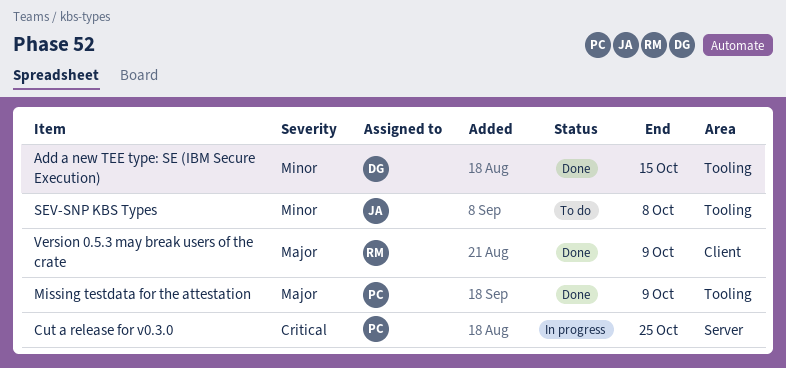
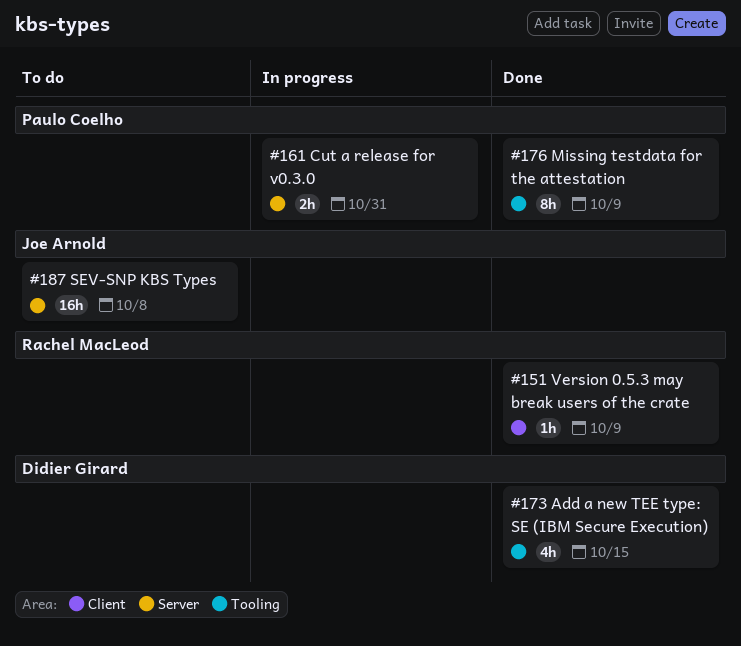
Cut a release for v0.3.0, due: Oct 25 -> Oct 31
SEV-SNP KBS Types, label: Tooling -> Server

